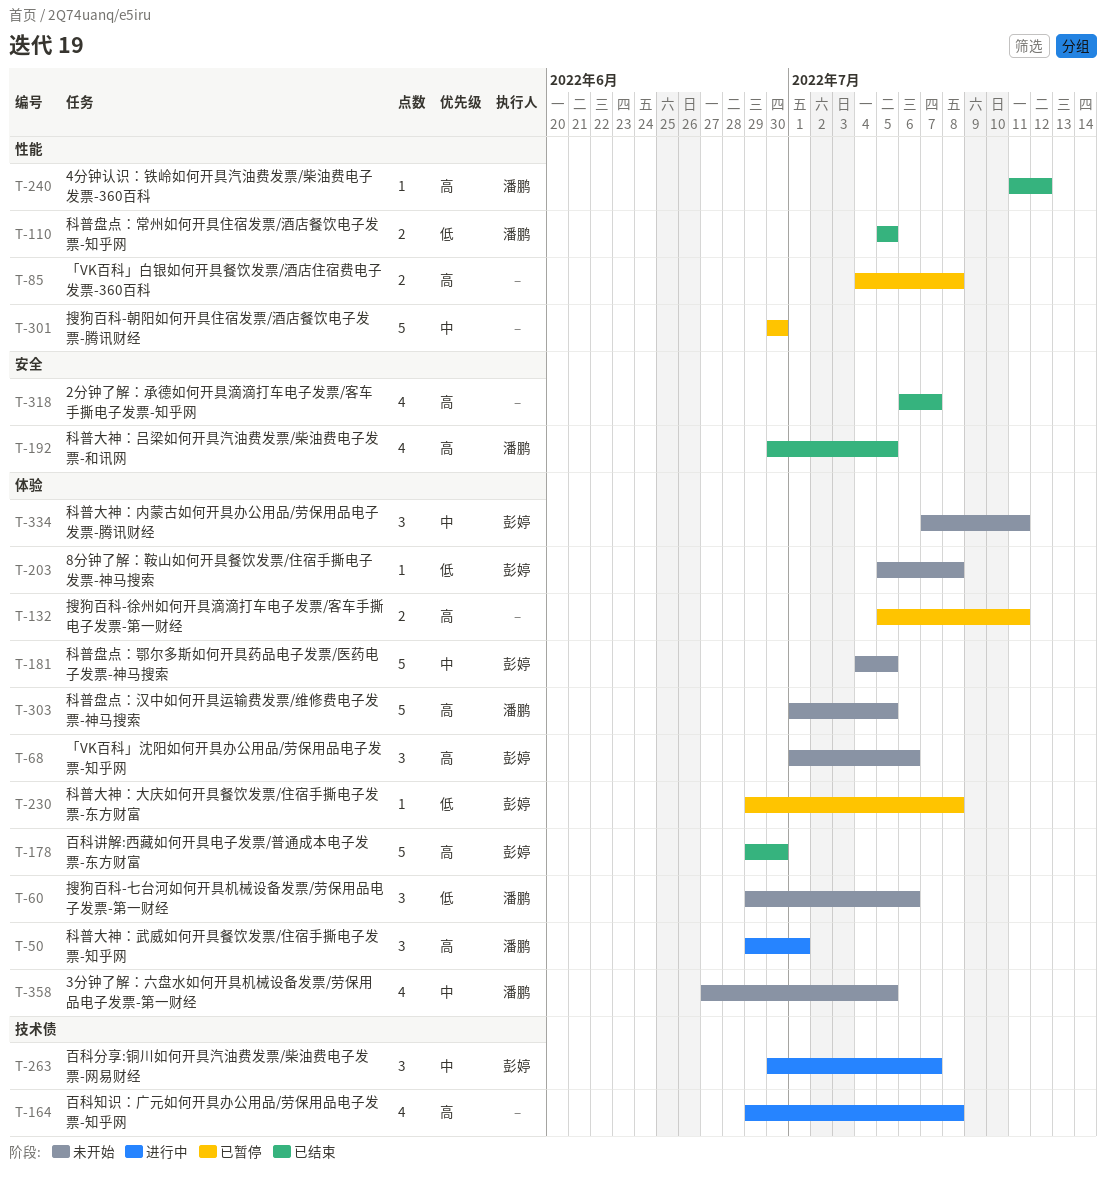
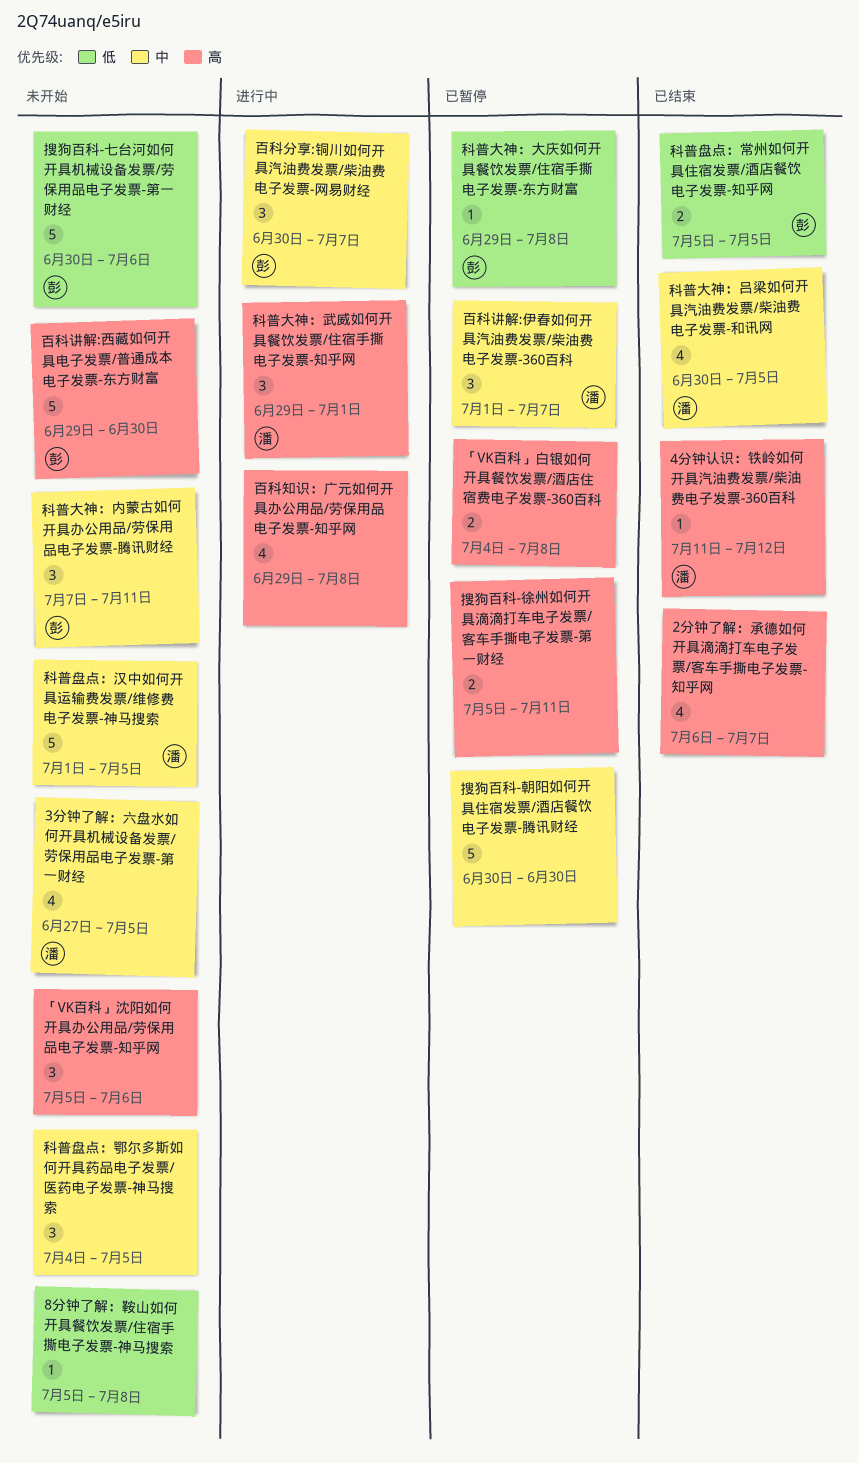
8分钟了解：鞍山如何开具餐饮发票/住宿手撕电子发票-神马搜索, owner: 彭婷 -> none
「VK百科」沈阳如何开具办公用品/劳保用品电子发票-知乎网, owner: 彭婷 -> none
「VK百科」沈阳如何开具办公用品/劳保用品电子发票-知乎网, start: Jul 1 -> Jul 5
搜狗百科-七台河如何开具机械设备发票/劳保用品电子发票-第一财经, owner: 潘鹏 -> 彭婷
搜狗百科-七台河如何开具机械设备发票/劳保用品电子发票-第一财经, estimate: 3 -> 5
搜狗百科-七台河如何开具机械设备发票/劳保用品电子发票-第一财经, start: Jun 29 -> Jun 30
百科讲解:伊春如何开具汽油费发票/柴油费电子发票-360百科: none -> present
百科讲解:西藏如何开具电子发票/普通成本电子发票-东方财富, status: 已结束 -> 未开始
科普大神：吕梁如何开具汽油费发票/柴油费电子发票-和讯网, priority: 高 -> 中
科普盘点：常州如何开具住宿发票/酒店餐饮电子发票-知乎网, owner: 潘鹏 -> 彭婷
科普盘点：汉中如何开具运输费发票/维修费电子发票-神马搜索, priority: 高 -> 中
科普盘点：鄂尔多斯如何开具药品电子发票/医药电子发票-神马搜索, owner: 彭婷 -> none
科普盘点：鄂尔多斯如何开具药品电子发票/医药电子发票-神马搜索, estimate: 5 -> 3

